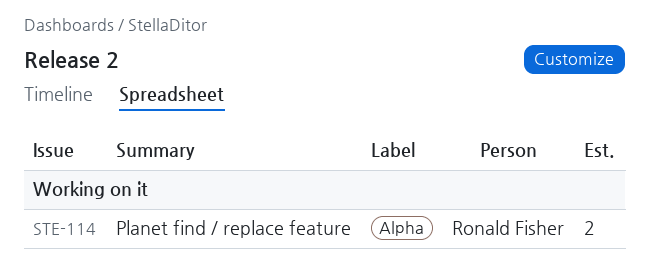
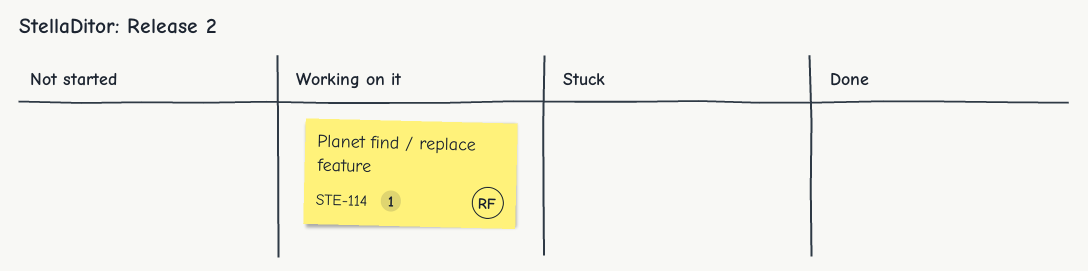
STE-114, estimate: 2 -> 1

